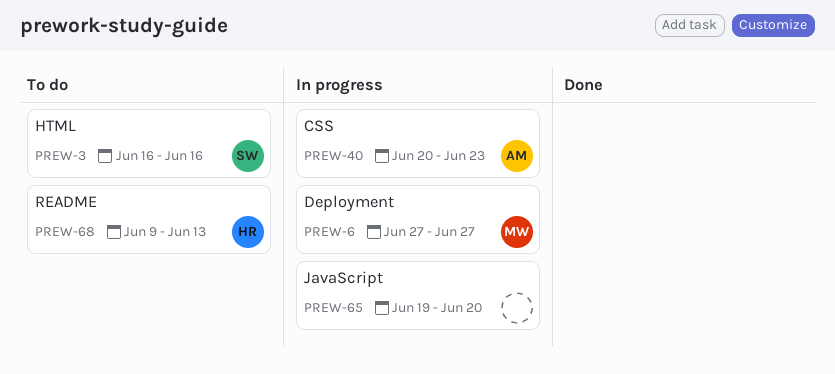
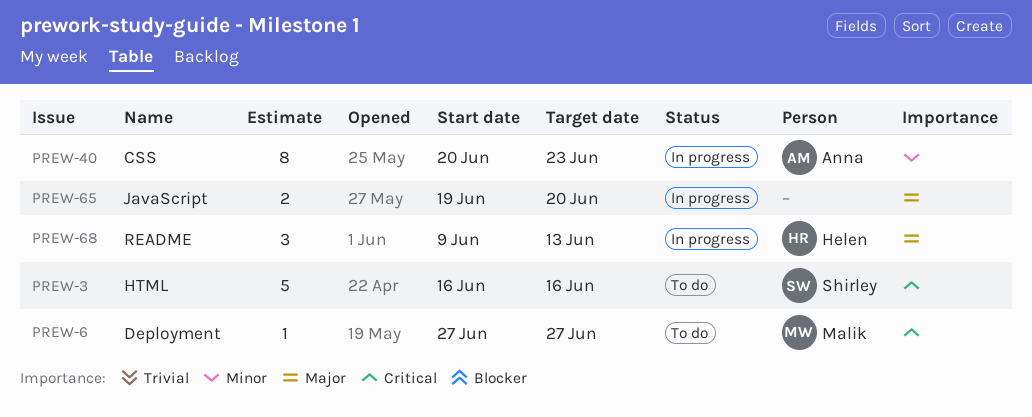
PREW-6, status: In progress -> To do
PREW-68, status: To do -> In progress

